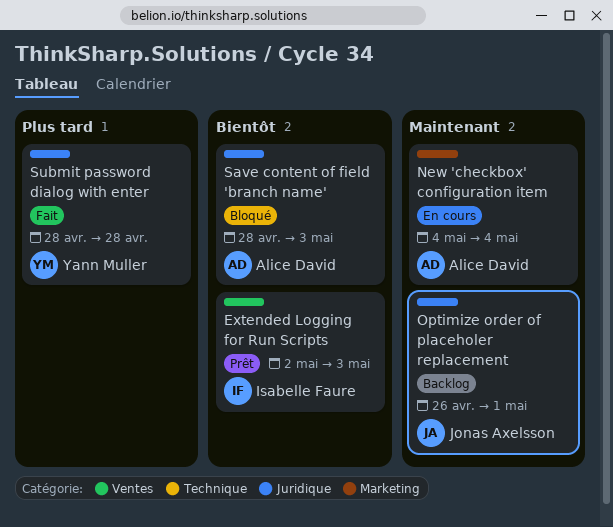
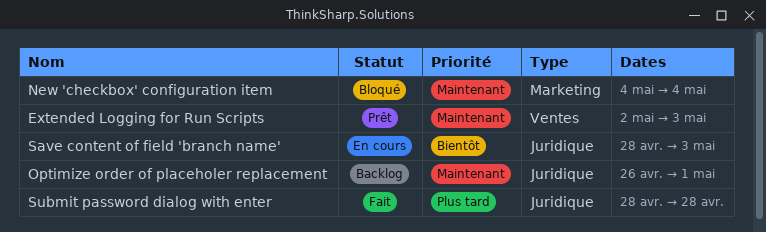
Extended Logging for Run Scripts, priority: Bientôt -> Maintenant
New 'checkbox' configuration item, status: En cours -> Bloqué
Save content of field 'branch name', status: Bloqué -> En cours

